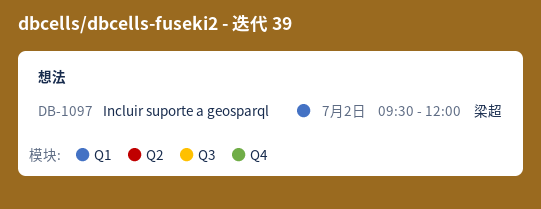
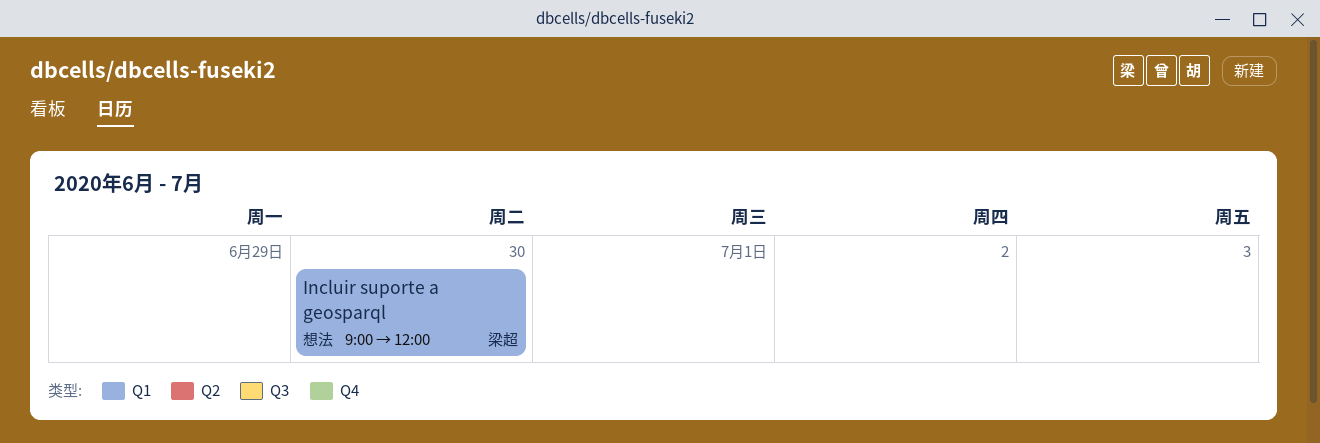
Incluir suporte a geosparql, day: Jul 2 -> Jun 30
Incluir suporte a geosparql, begins: 09:30 -> 09:00

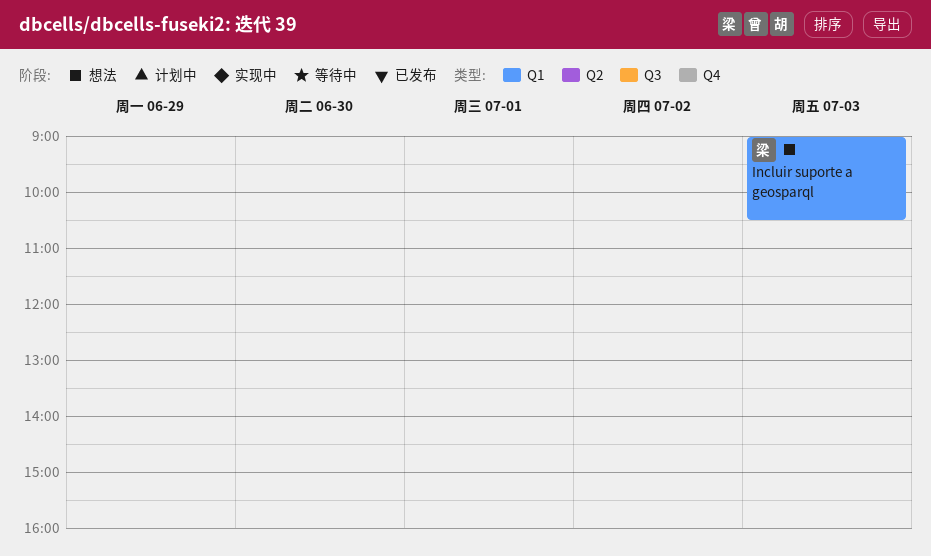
Incluir suporte a geosparql, day: Jun 30 -> Jul 3
Incluir suporte a geosparql, ends: 12:00 -> 10:30

